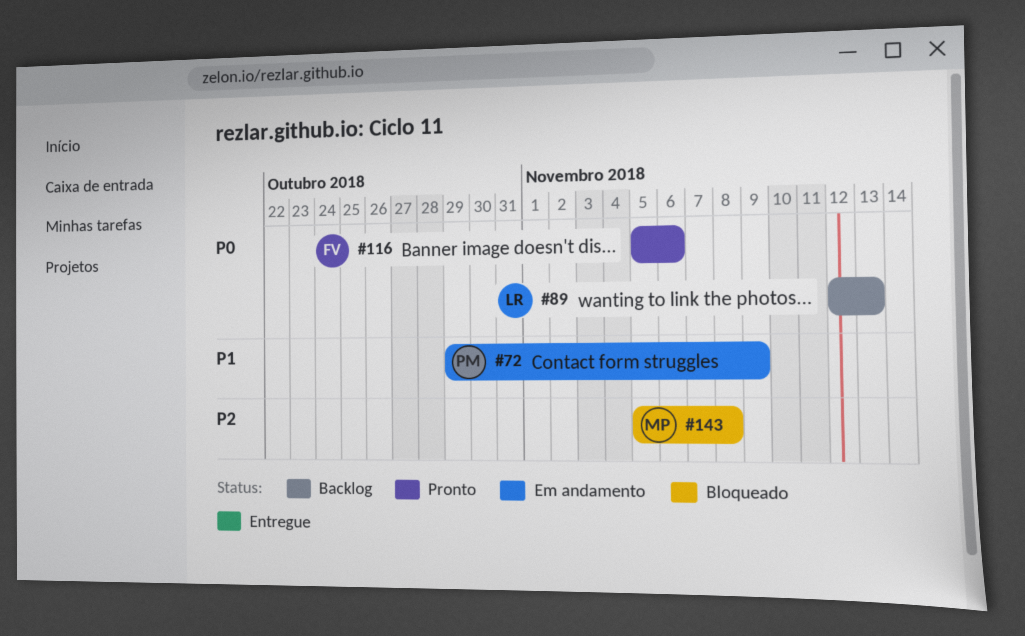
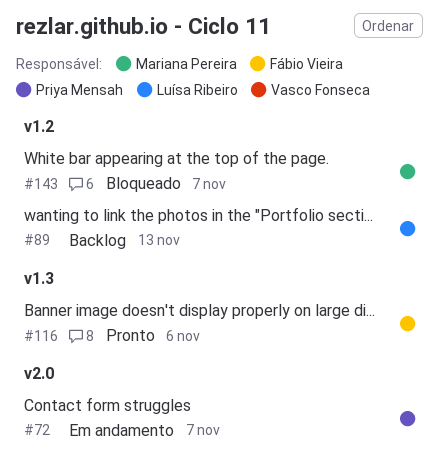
#72, due: Nov 9 -> Nov 7
#143, due: Nov 8 -> Nov 7

